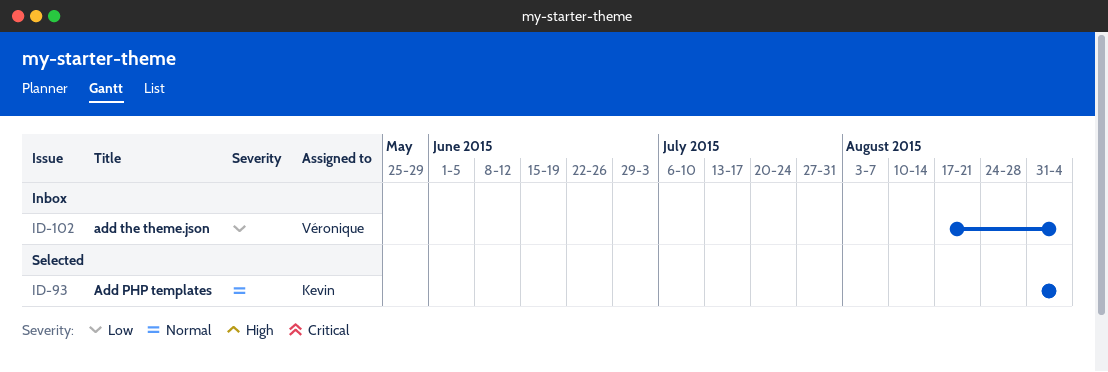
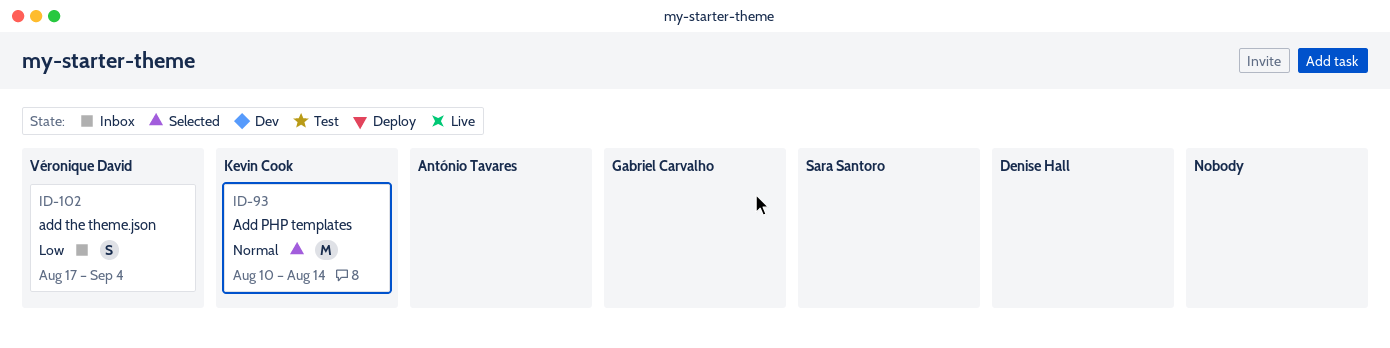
ID-93, start: Aug 31 -> Aug 10
ID-93, due: Sep 4 -> Aug 14

